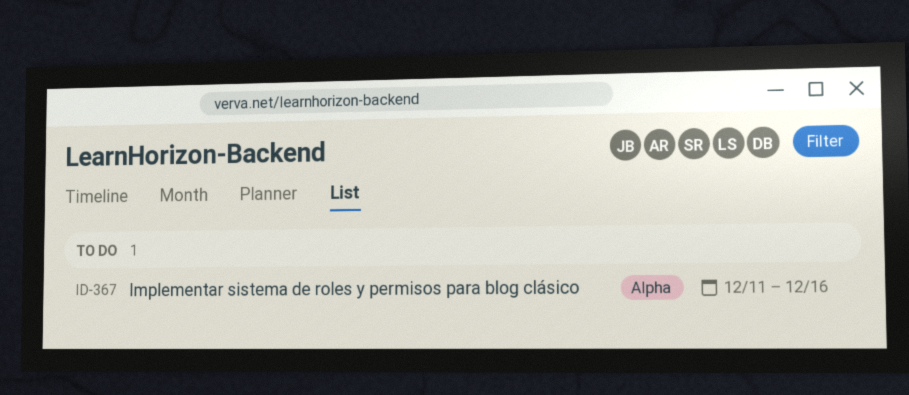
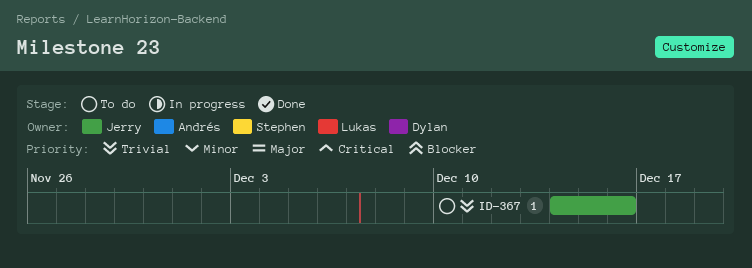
ID-367, start: Dec 11 -> Dec 14

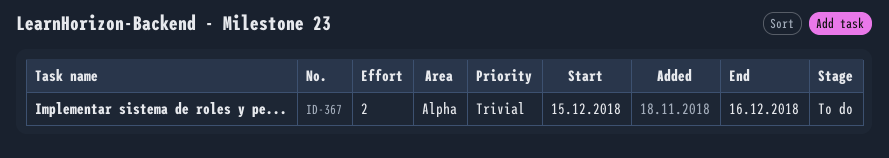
ID-367, estimate: 1 -> 2
ID-367, start: Dec 14 -> Dec 15

